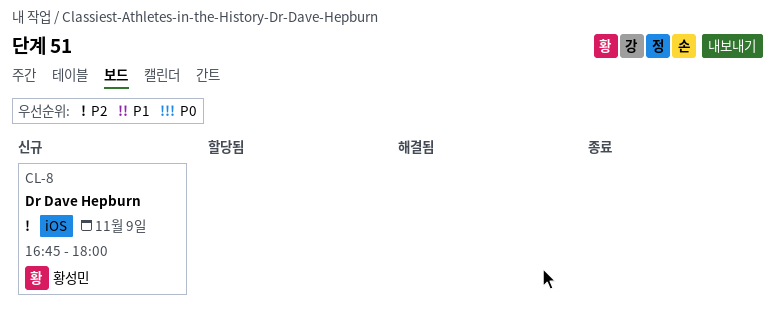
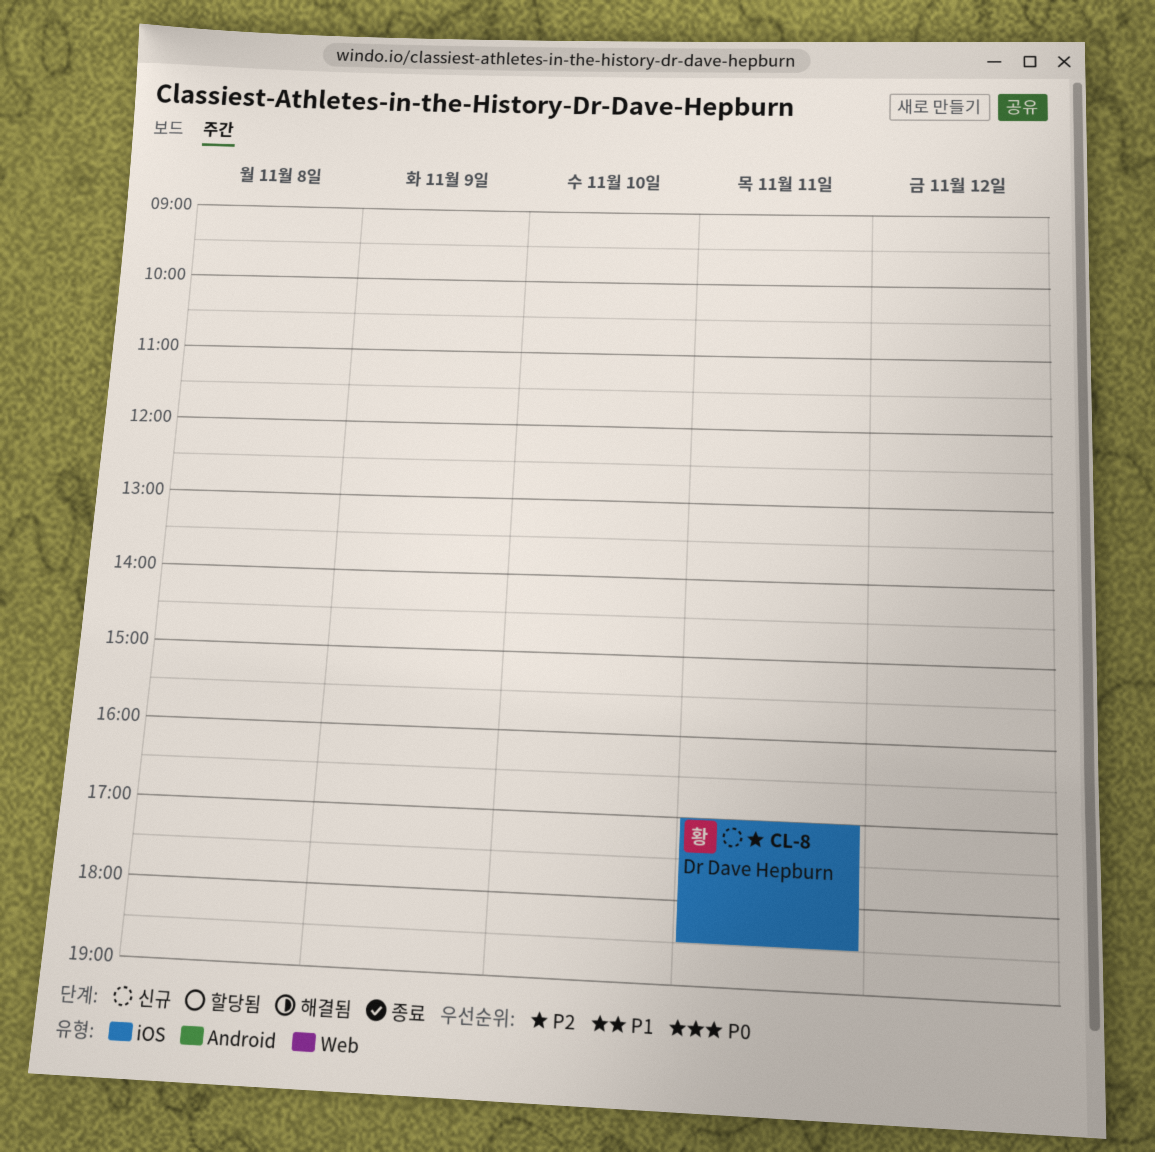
CL-8, day: Nov 9 -> Nov 11
CL-8, begins: 16:45 -> 17:00
CL-8, ends: 18:00 -> 18:30

